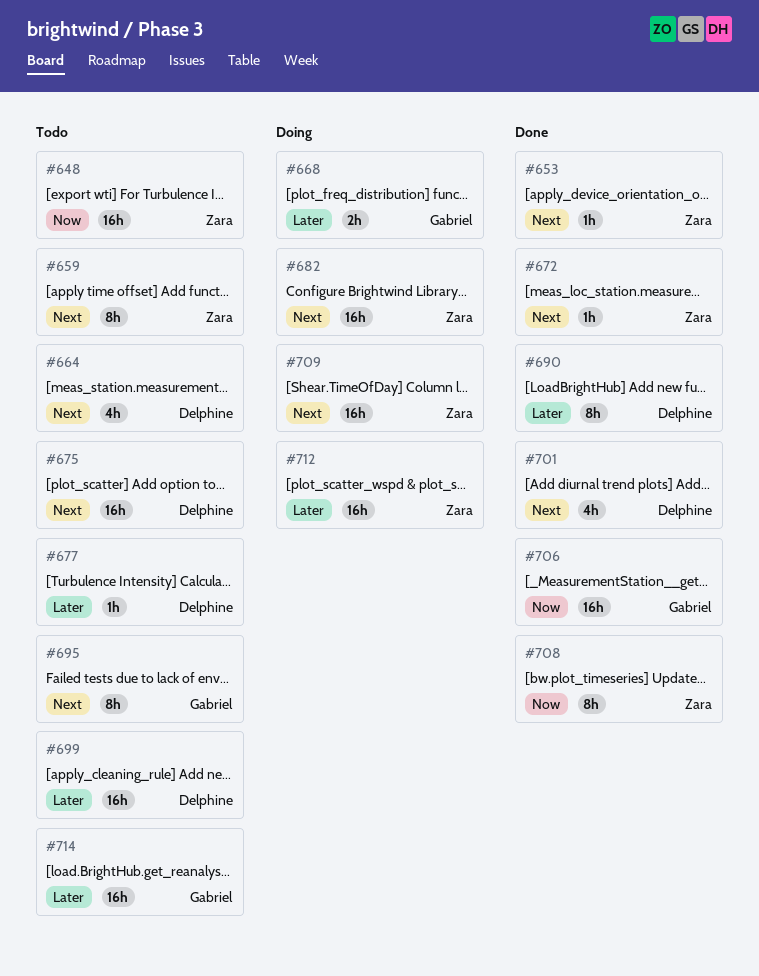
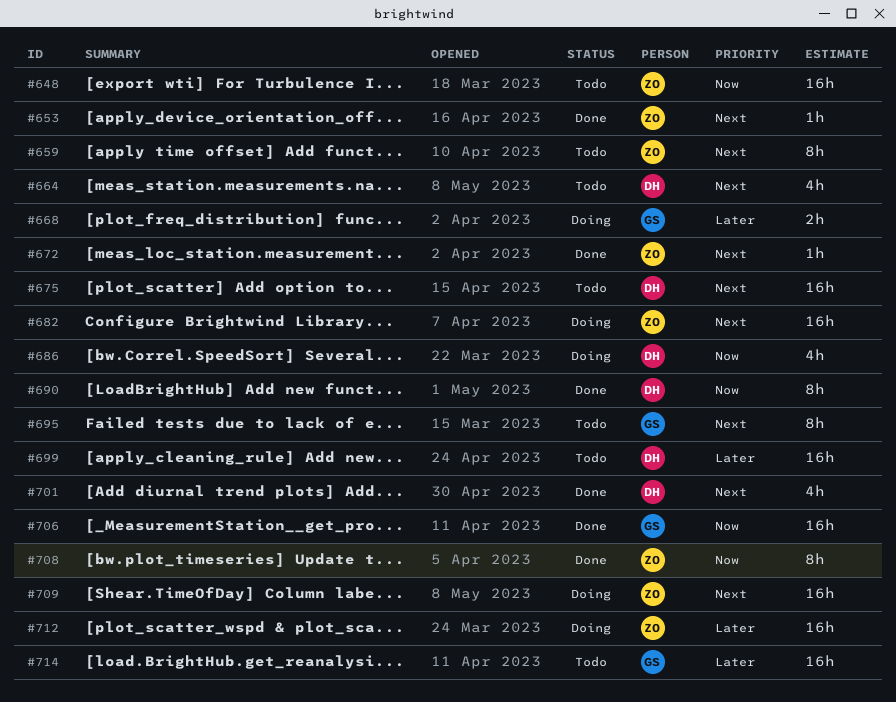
#677: present -> none
#686: none -> present
#690, priority: Later -> Now

